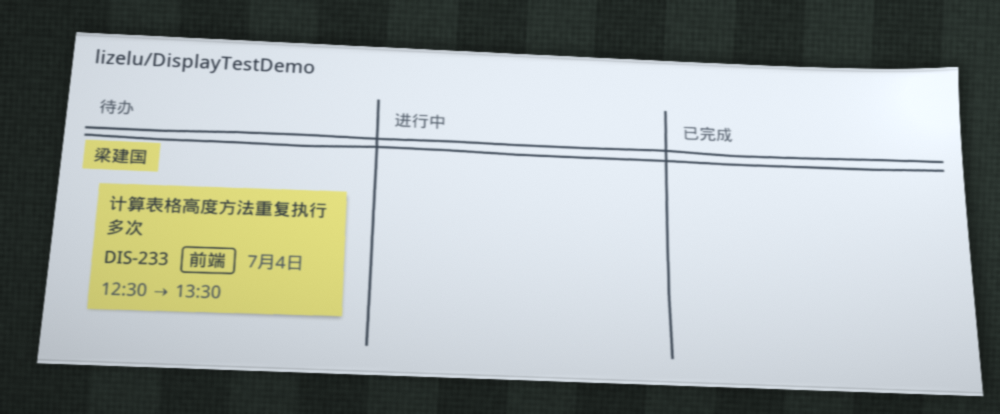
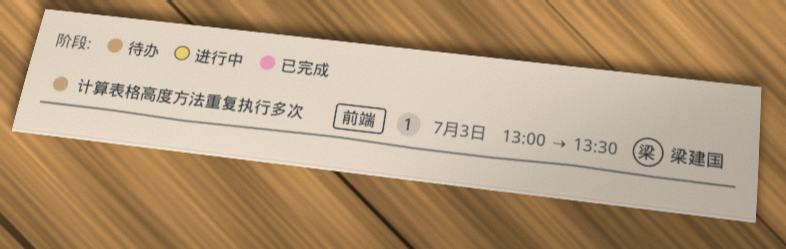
计算表格高度方法重复执行多次, day: Jul 4 -> Jul 3
计算表格高度方法重复执行多次, begins: 12:30 -> 13:00

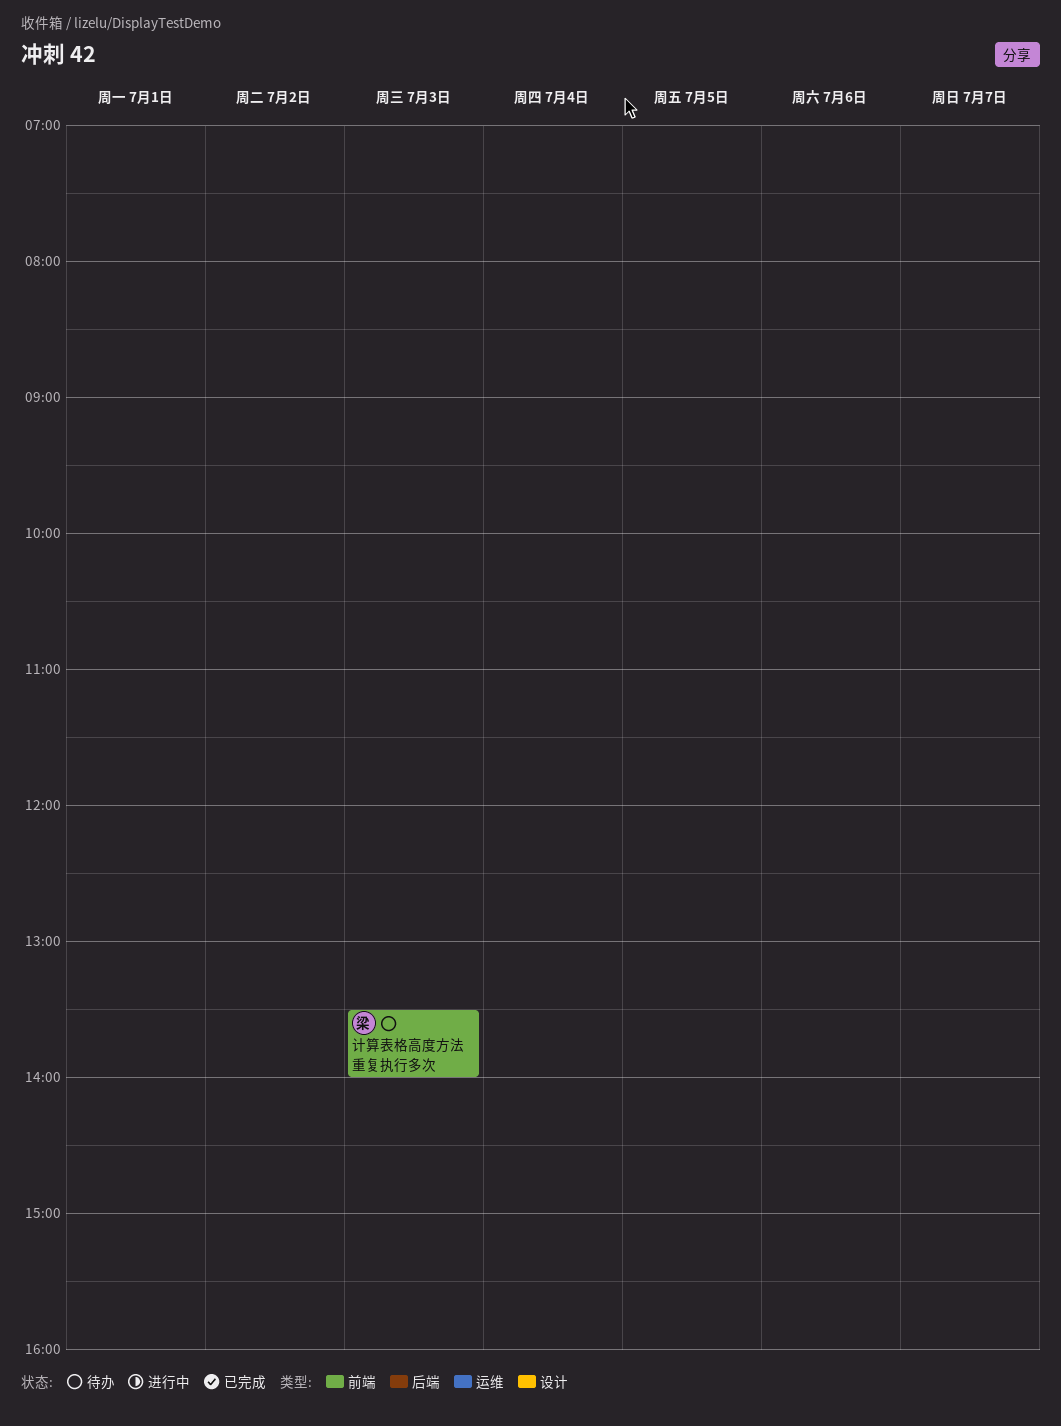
计算表格高度方法重复执行多次, begins: 13:00 -> 13:30
计算表格高度方法重复执行多次, ends: 13:30 -> 14:00

